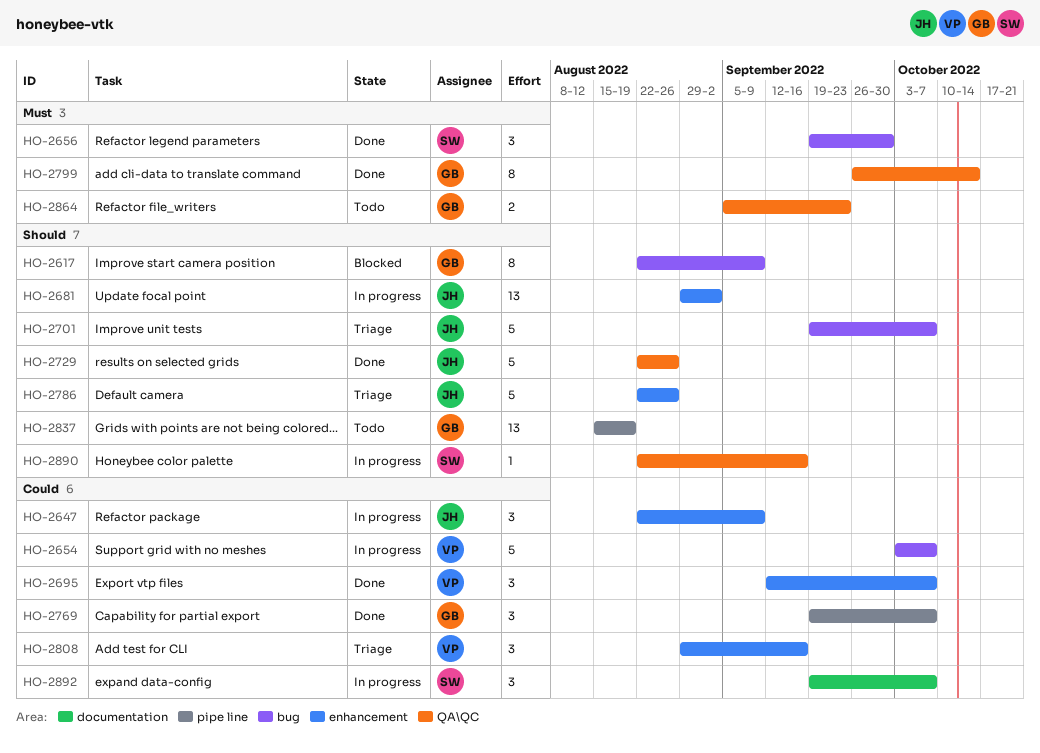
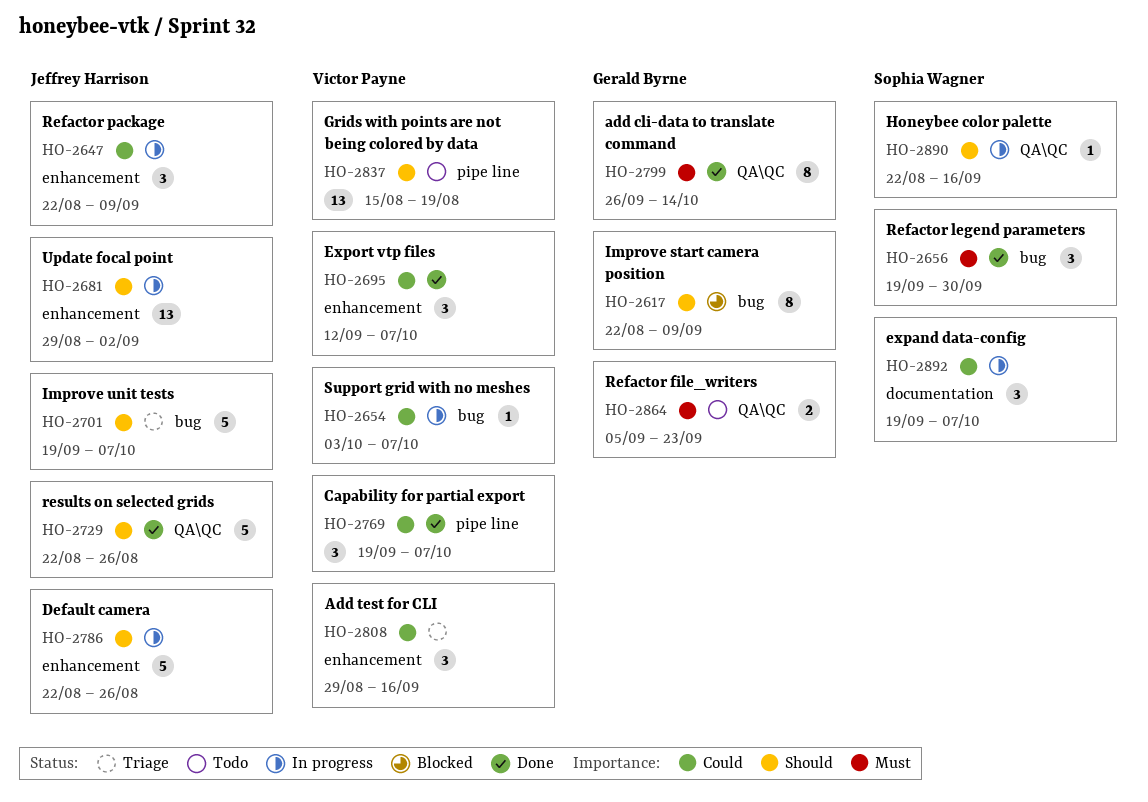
HO-2654, estimate: 5 -> 1
HO-2769, owner: Gerald Byrne -> Victor Payne
HO-2786, status: Triage -> In progress
HO-2837, owner: Gerald Byrne -> Victor Payne

